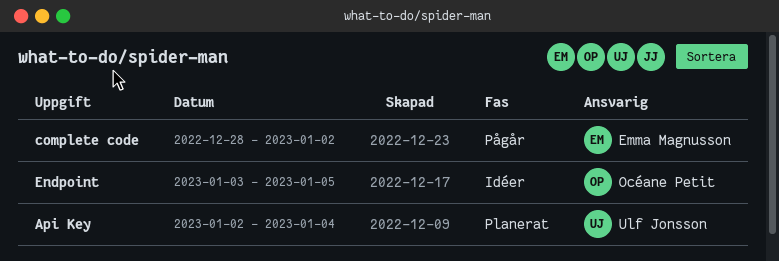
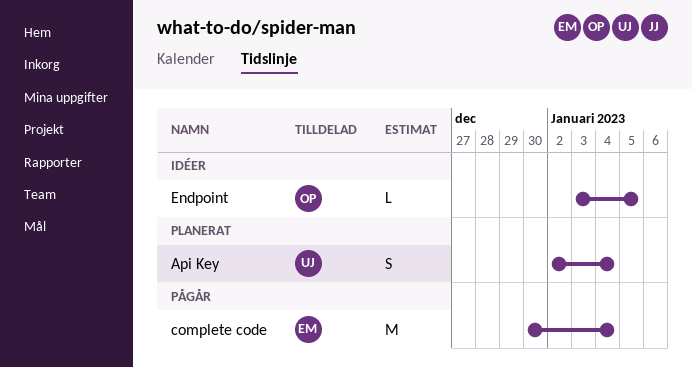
complete code, start: Dec 28 -> Dec 30
complete code, due: Jan 2 -> Jan 4

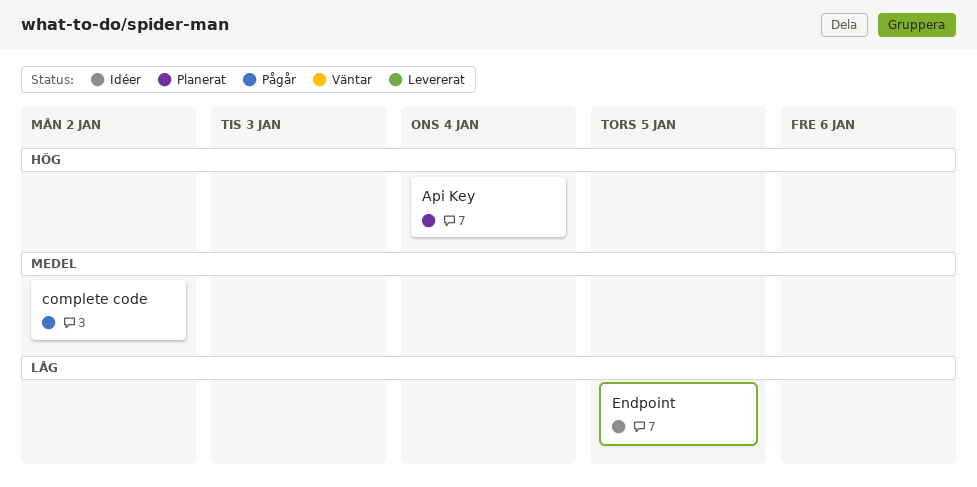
complete code, due: Jan 4 -> Jan 2

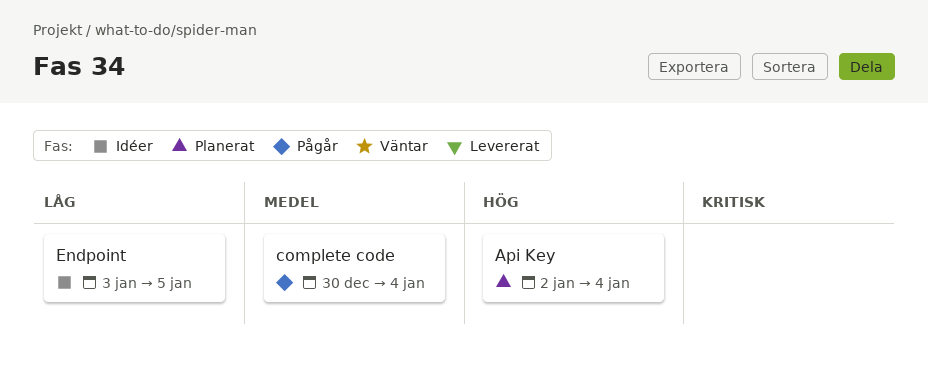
complete code, due: Jan 2 -> Jan 4

